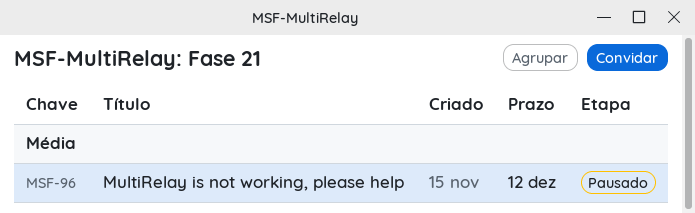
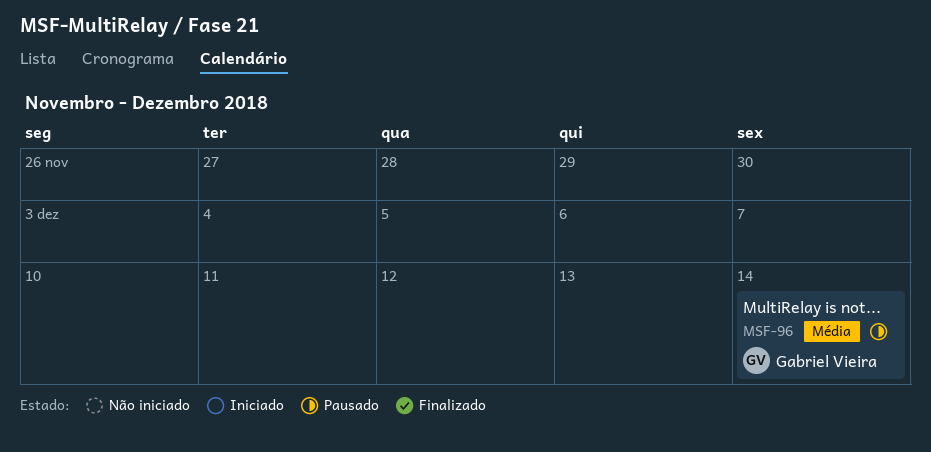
MSF-96, due: Dec 12 -> Dec 14

